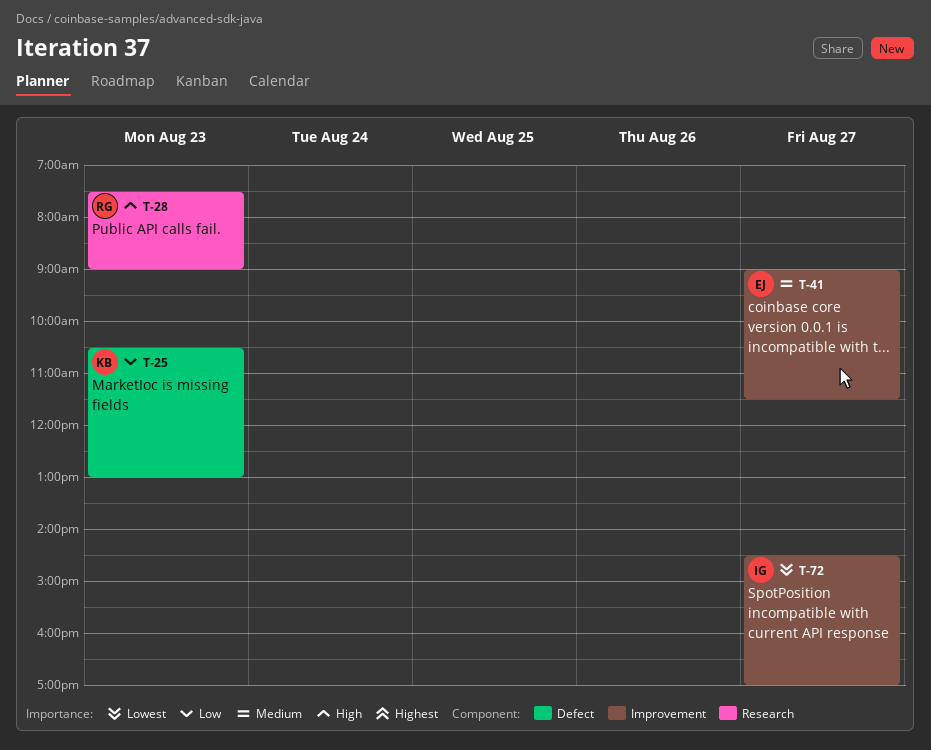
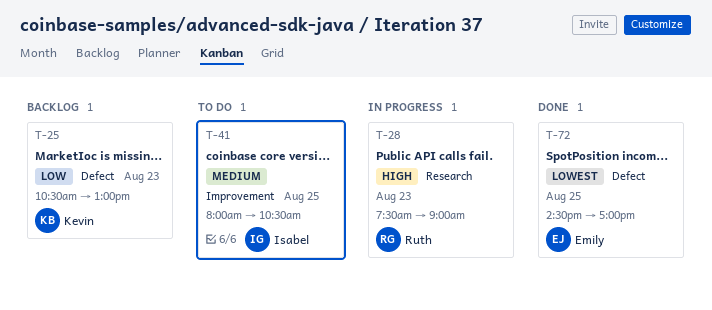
T-41, owner: Emily -> Isabel
T-41, day: Aug 27 -> Aug 25
T-41, begins: 09:00 -> 08:00
T-41, ends: 11:30 -> 10:30
T-72, owner: Isabel -> Emily
T-72, label: Improvement -> Defect
T-72, day: Aug 27 -> Aug 25

